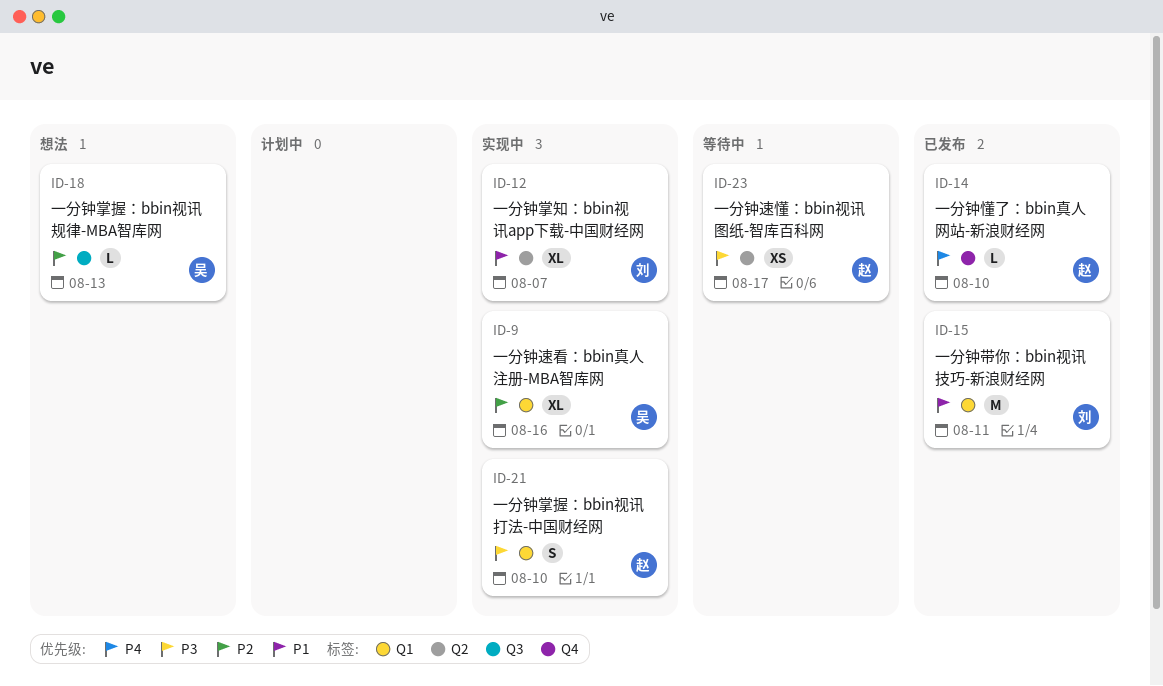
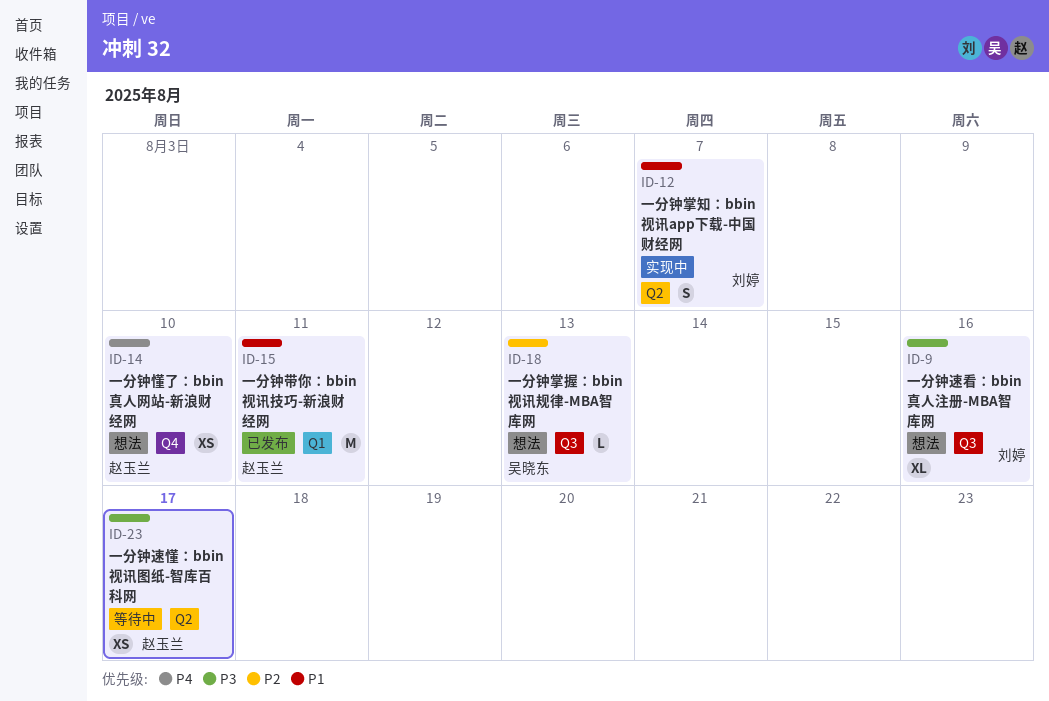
ID-9, status: 实现中 -> 想法
ID-9, owner: 吴晓东 -> 刘婷
ID-9, priority: P2 -> P3
ID-9, label: Q1 -> Q3
ID-12, estimate: XL -> S
ID-14, status: 已发布 -> 想法
ID-14, estimate: L -> XS
ID-15, owner: 刘婷 -> 赵玉兰
ID-21: present -> none

